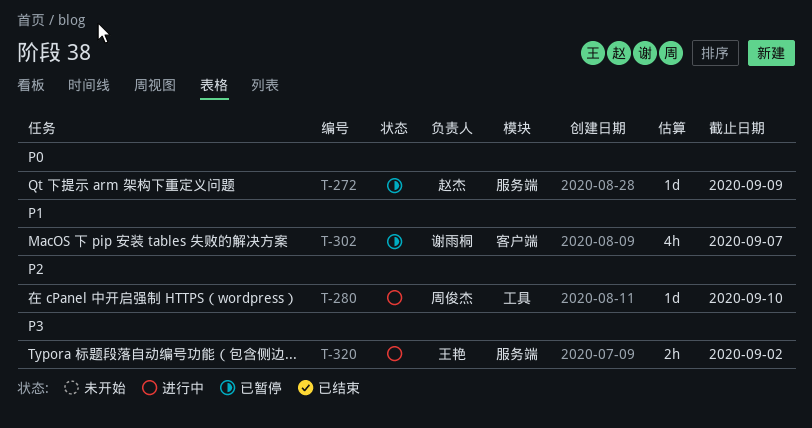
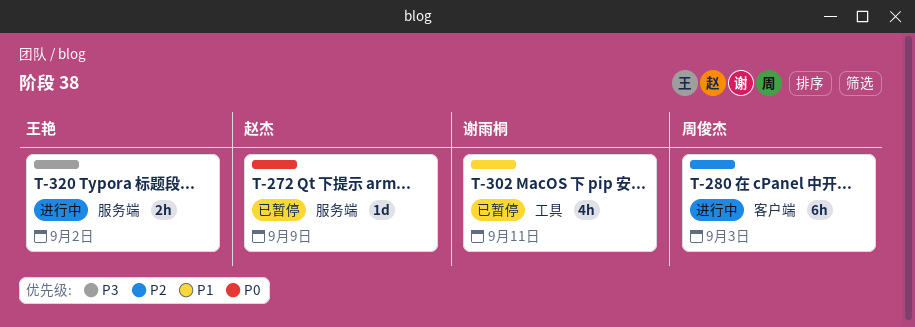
T-280, label: 工具 -> 客户端
T-280, estimate: 1d -> 6h
T-280, due: Sep 10 -> Sep 3
T-302, label: 客户端 -> 工具
T-302, due: Sep 7 -> Sep 11

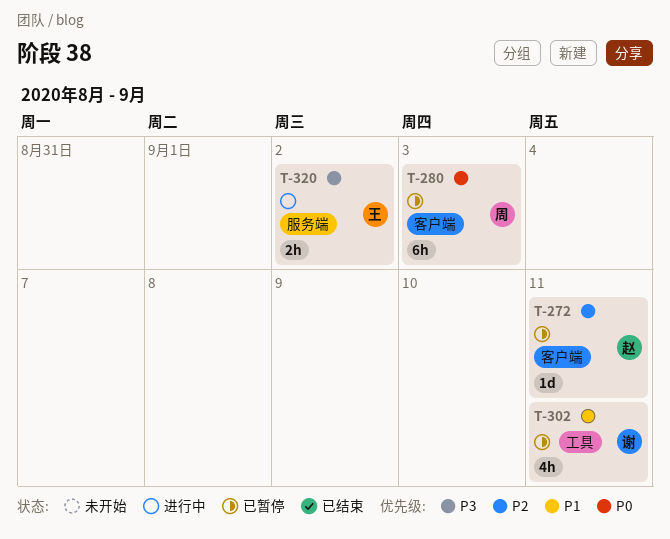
T-272, priority: P0 -> P2
T-272, label: 服务端 -> 客户端
T-272, due: Sep 9 -> Sep 11
T-280, status: 进行中 -> 已暂停
T-280, priority: P2 -> P0

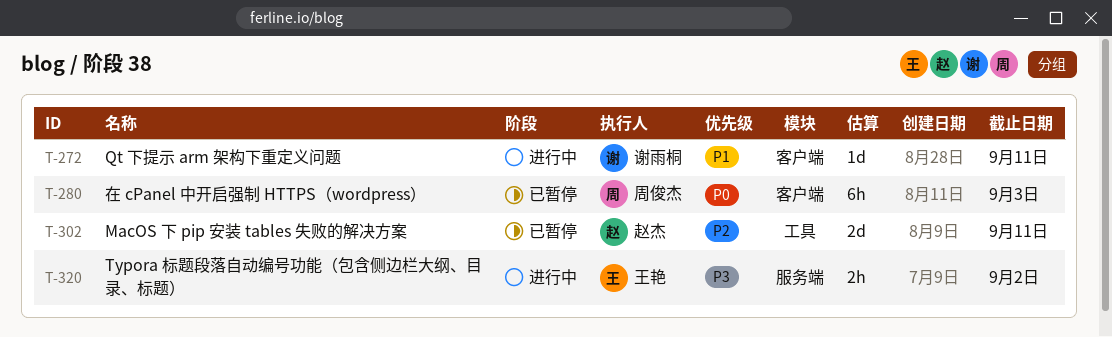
T-272, status: 已暂停 -> 进行中
T-272, owner: 赵杰 -> 谢雨桐
T-272, priority: P2 -> P1
T-302, owner: 谢雨桐 -> 赵杰
T-302, priority: P1 -> P2
T-302, estimate: 4h -> 2d

